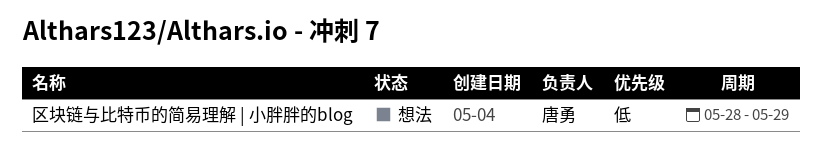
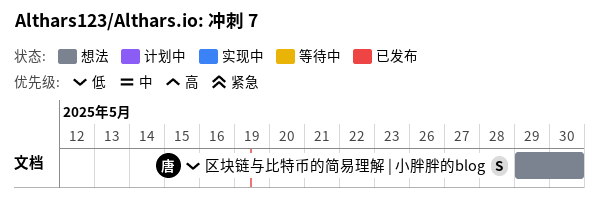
区块链与比特币的简易理解 | 小胖胖的blog, start: May 28 -> May 29
区块链与比特币的简易理解 | 小胖胖的blog, due: May 29 -> May 30

